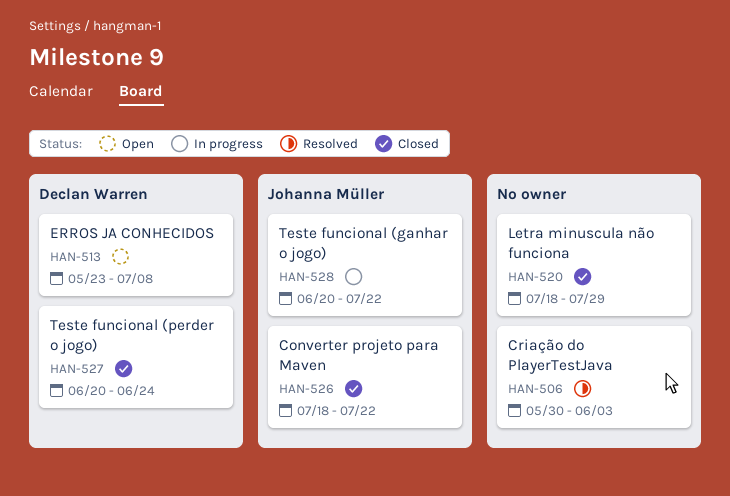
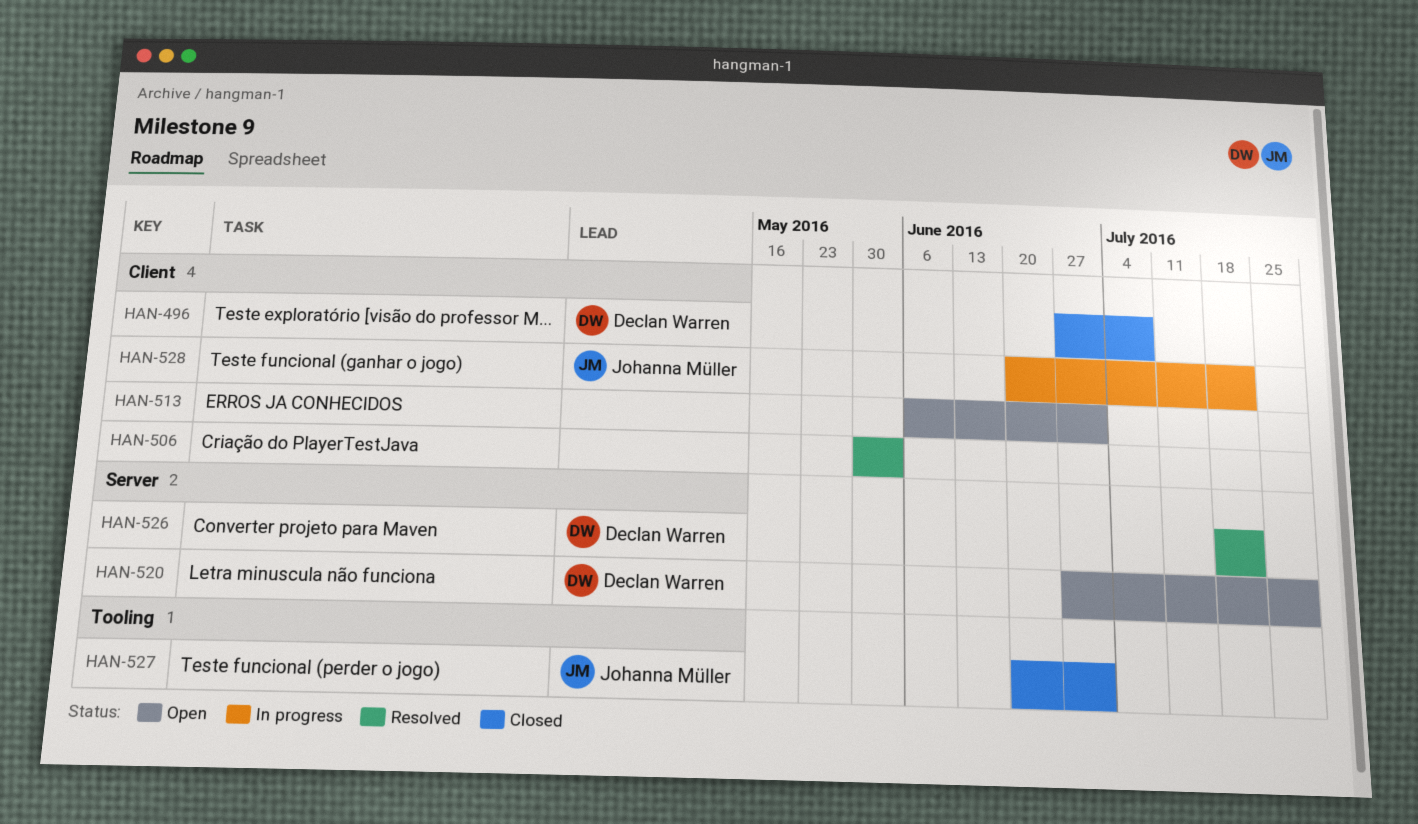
HAN-496: none -> present
HAN-513, owner: Declan Warren -> none
HAN-513, start: May 23 -> Jun 6
HAN-513, due: Jul 8 -> Jul 1
HAN-520, status: Closed -> Open
HAN-520, owner: none -> Declan Warren
HAN-520, start: Jul 18 -> Jun 27
HAN-526, status: Closed -> Resolved
HAN-526, owner: Johanna Müller -> Declan Warren
HAN-527, owner: Declan Warren -> Johanna Müller
HAN-527, due: Jun 24 -> Jul 1

